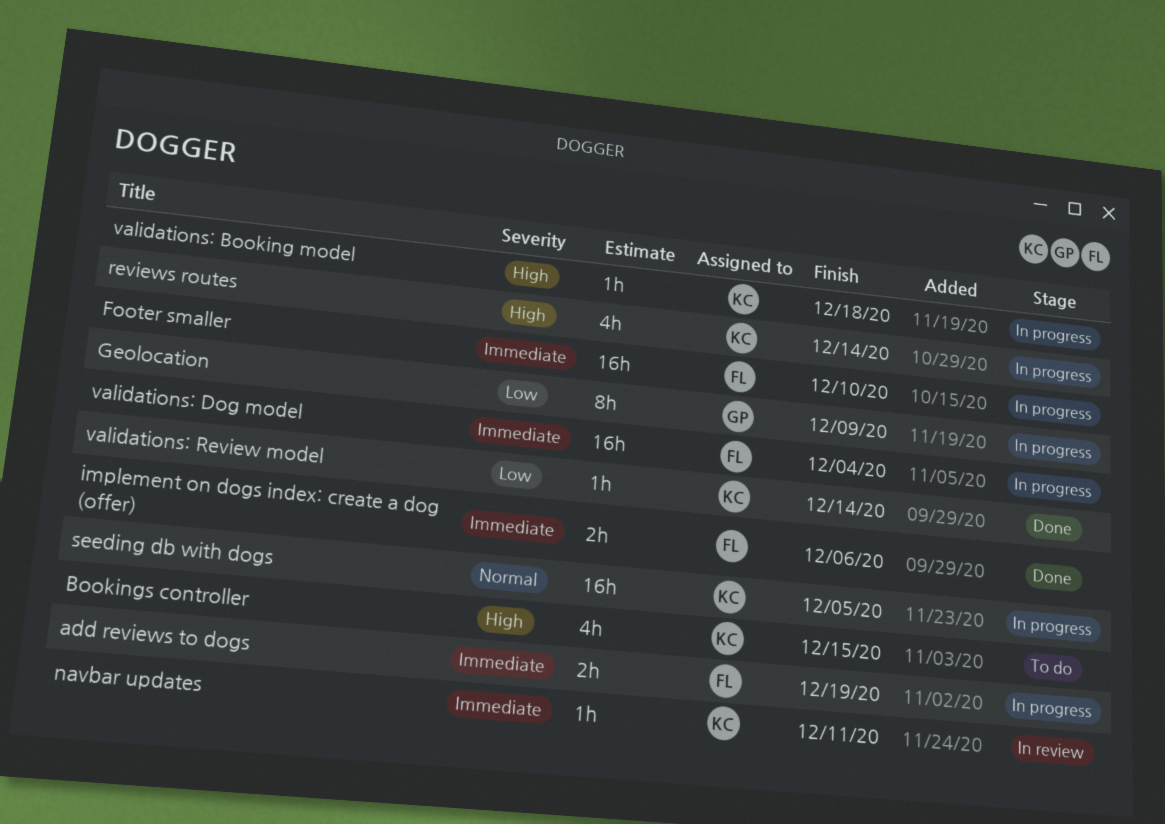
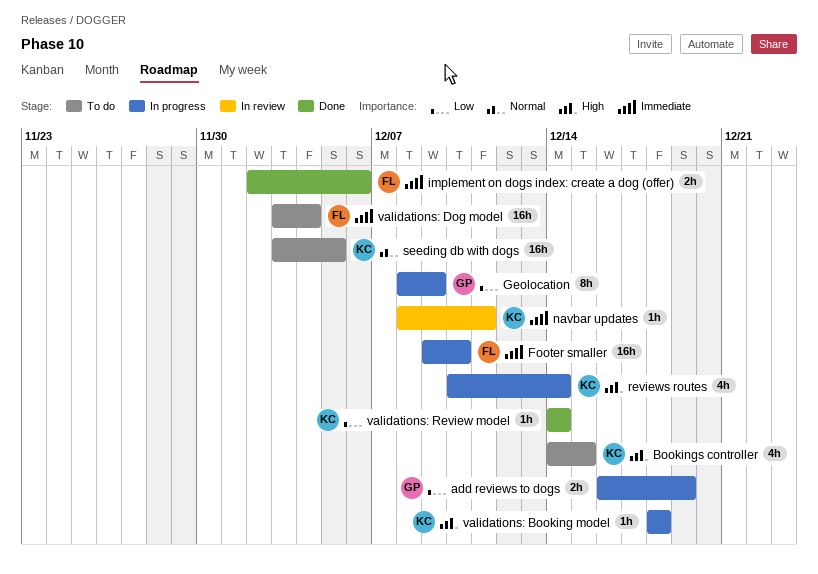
add reviews to dogs, owner: FL -> GP
add reviews to dogs, priority: Immediate -> Low
seeding db with dogs, status: In progress -> To do
validations: Dog model, status: In progress -> To do

